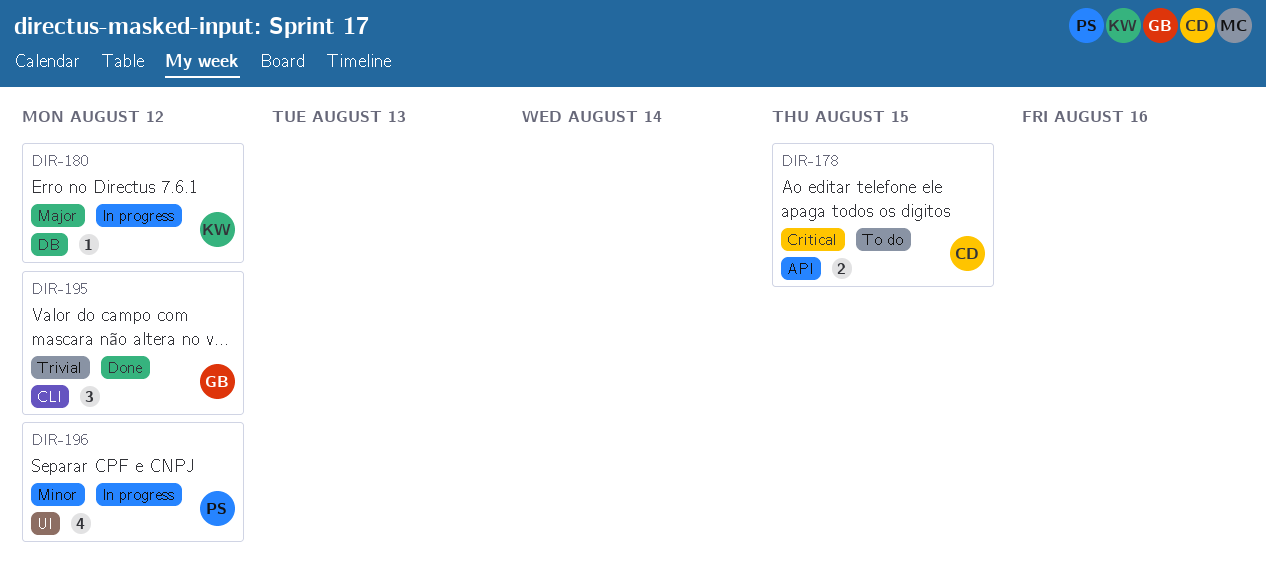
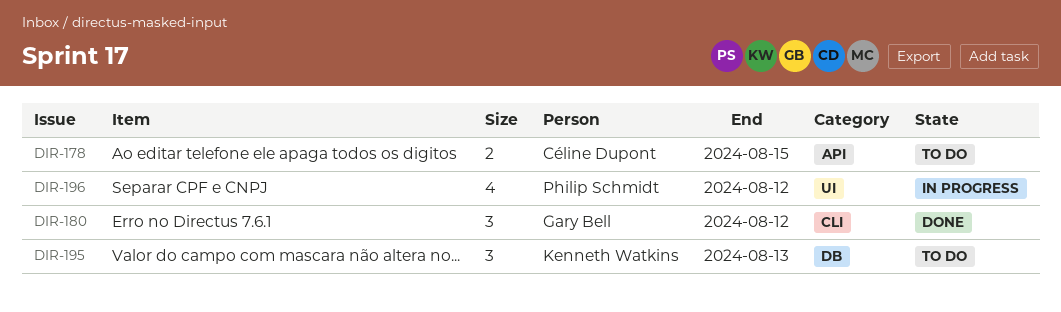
DIR-180, status: In progress -> Done
DIR-180, owner: Kenneth Watkins -> Gary Bell
DIR-180, label: DB -> CLI
DIR-180, estimate: 1 -> 3
DIR-195, status: Done -> To do
DIR-195, owner: Gary Bell -> Kenneth Watkins
DIR-195, label: CLI -> DB
DIR-195, due: Aug 12 -> Aug 13

